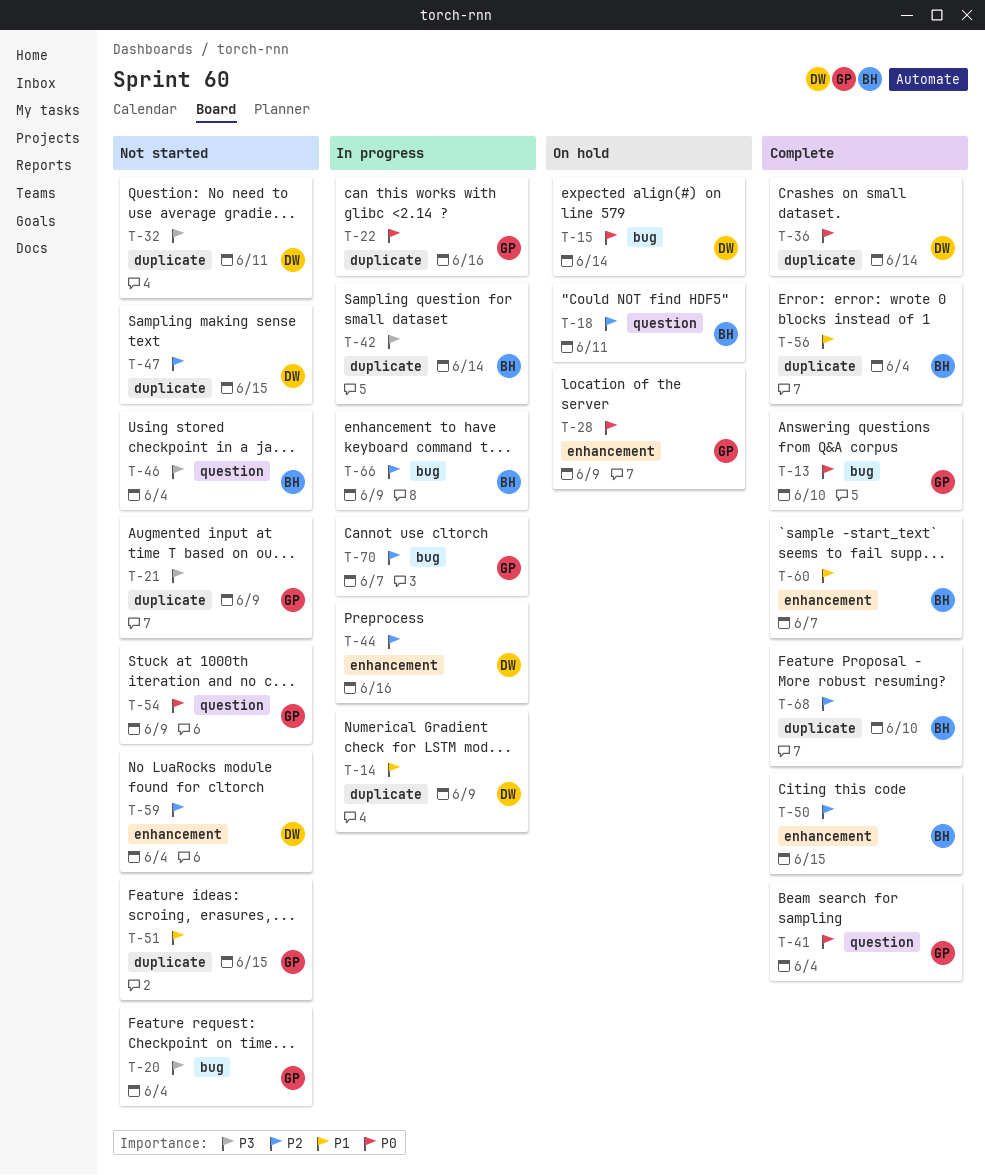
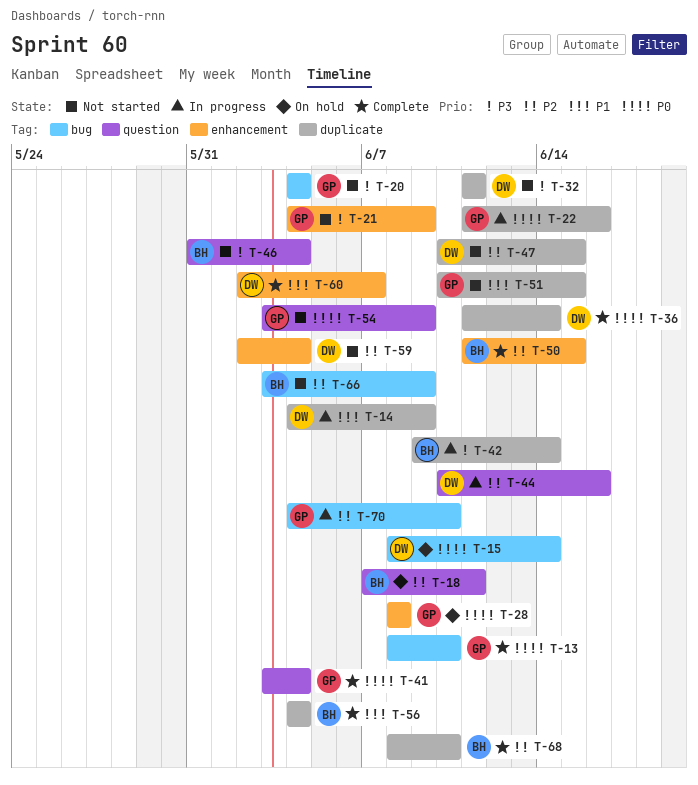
T-21, label: duplicate -> enhancement
T-28, due: Jun 9 -> Jun 8
T-44, label: enhancement -> question
T-60, owner: BH -> DW
T-66, status: In progress -> Not started
T-70, due: Jun 7 -> Jun 10

